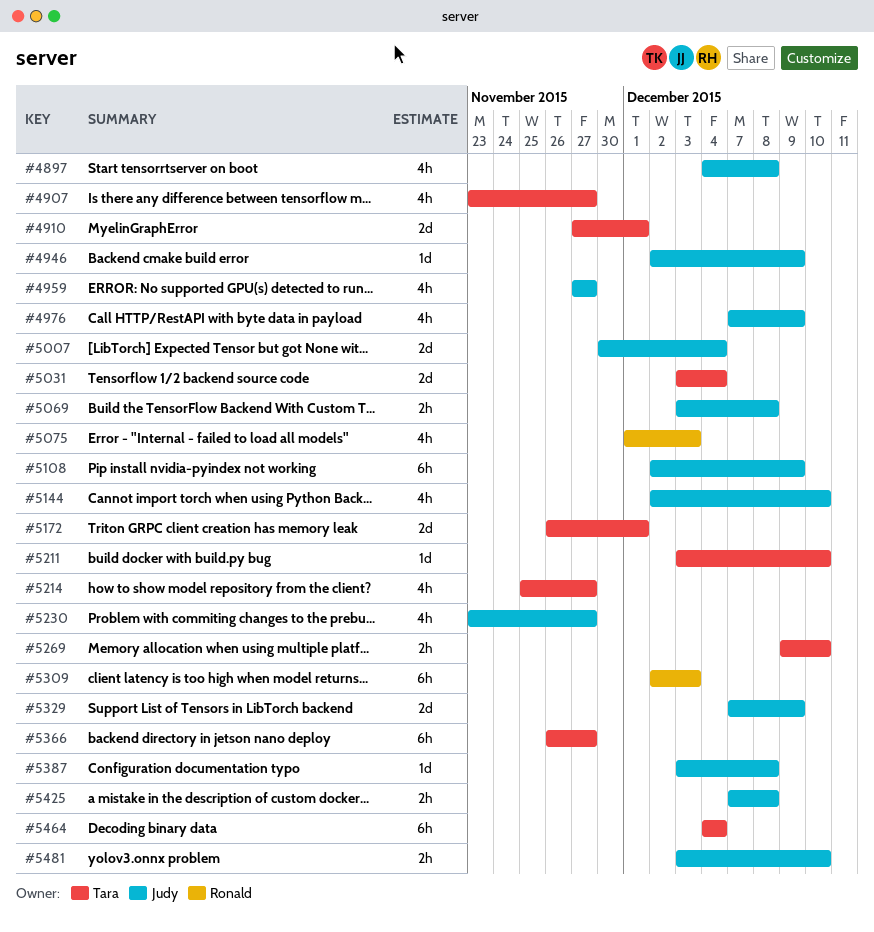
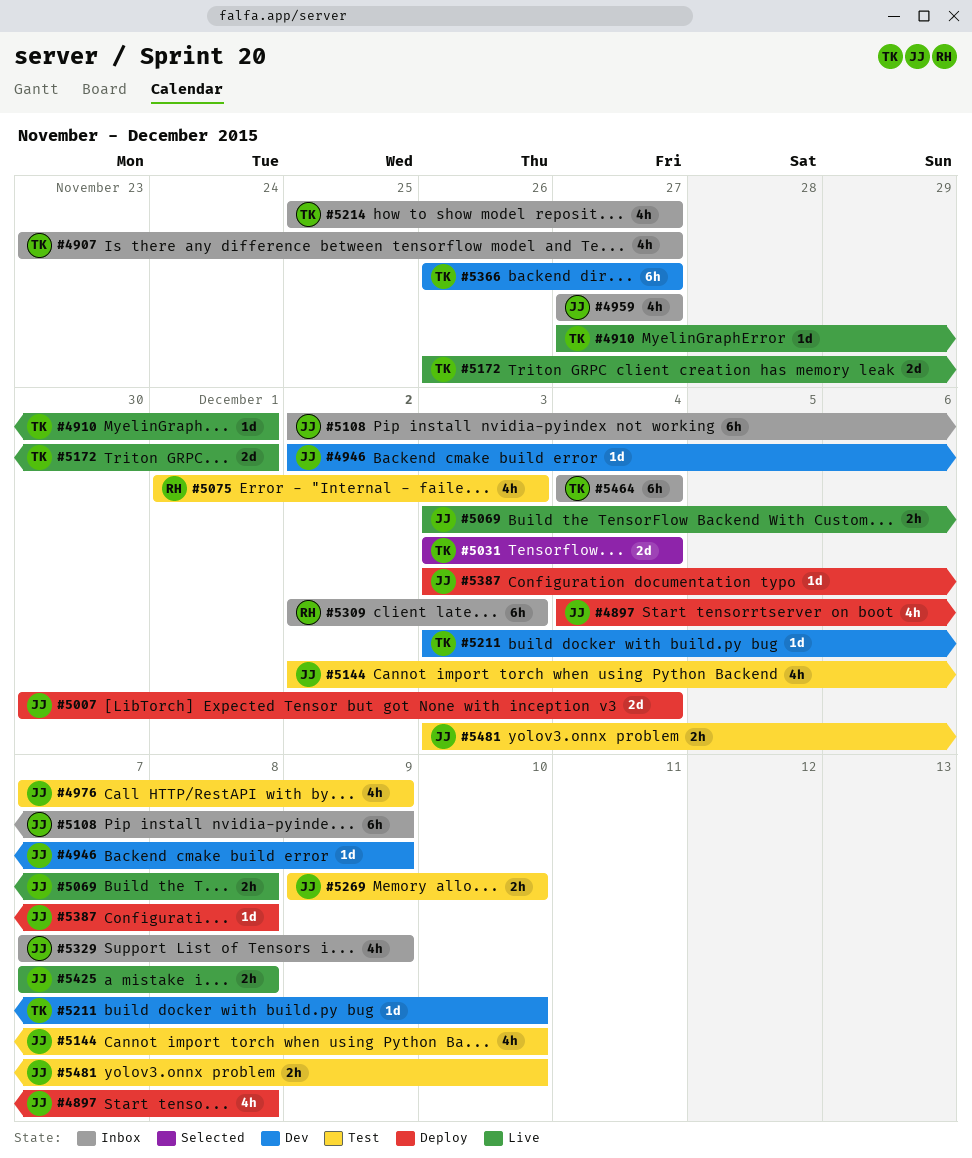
#4910, estimate: 2d -> 1d
#5230: present -> none
#5269, owner: Tara -> Judy
#5329, estimate: 2d -> 4h

